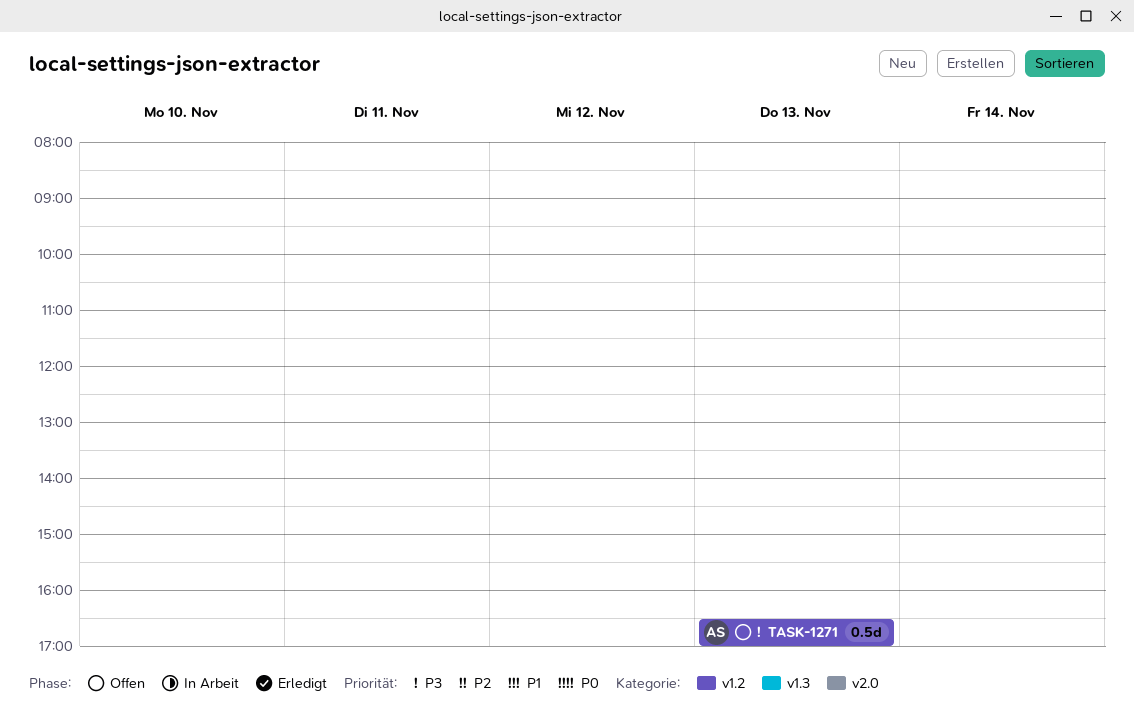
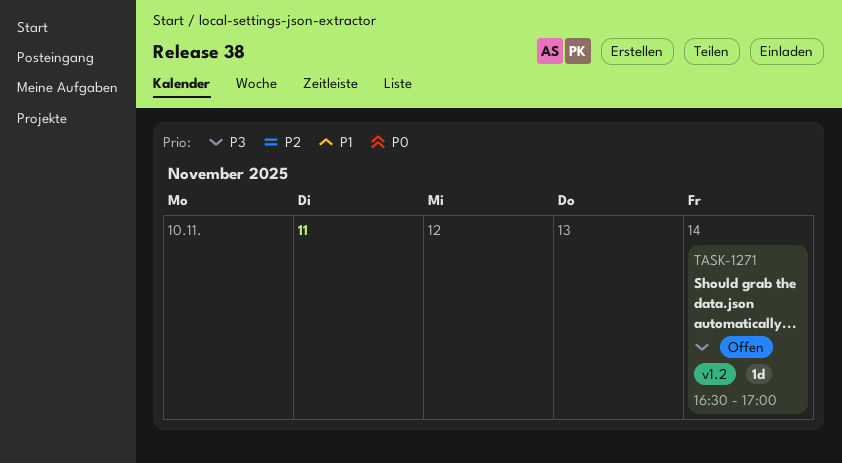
TASK-1271, estimate: 0.5d -> 1d
TASK-1271, day: Nov 13 -> Nov 14

